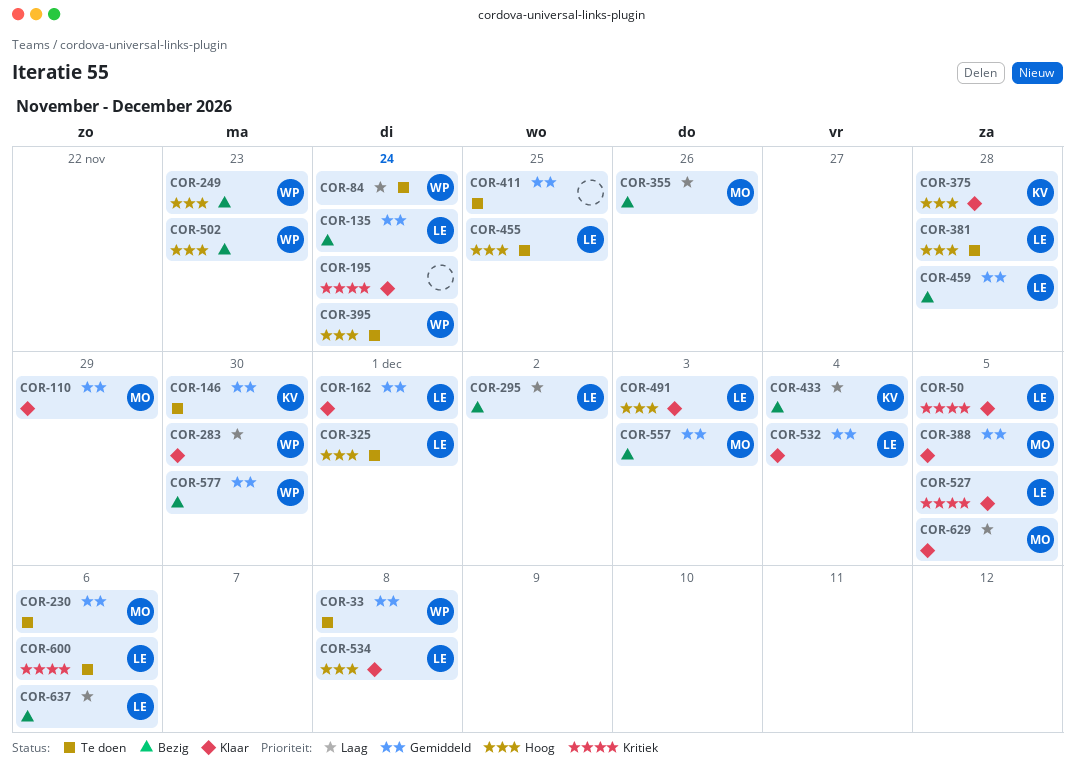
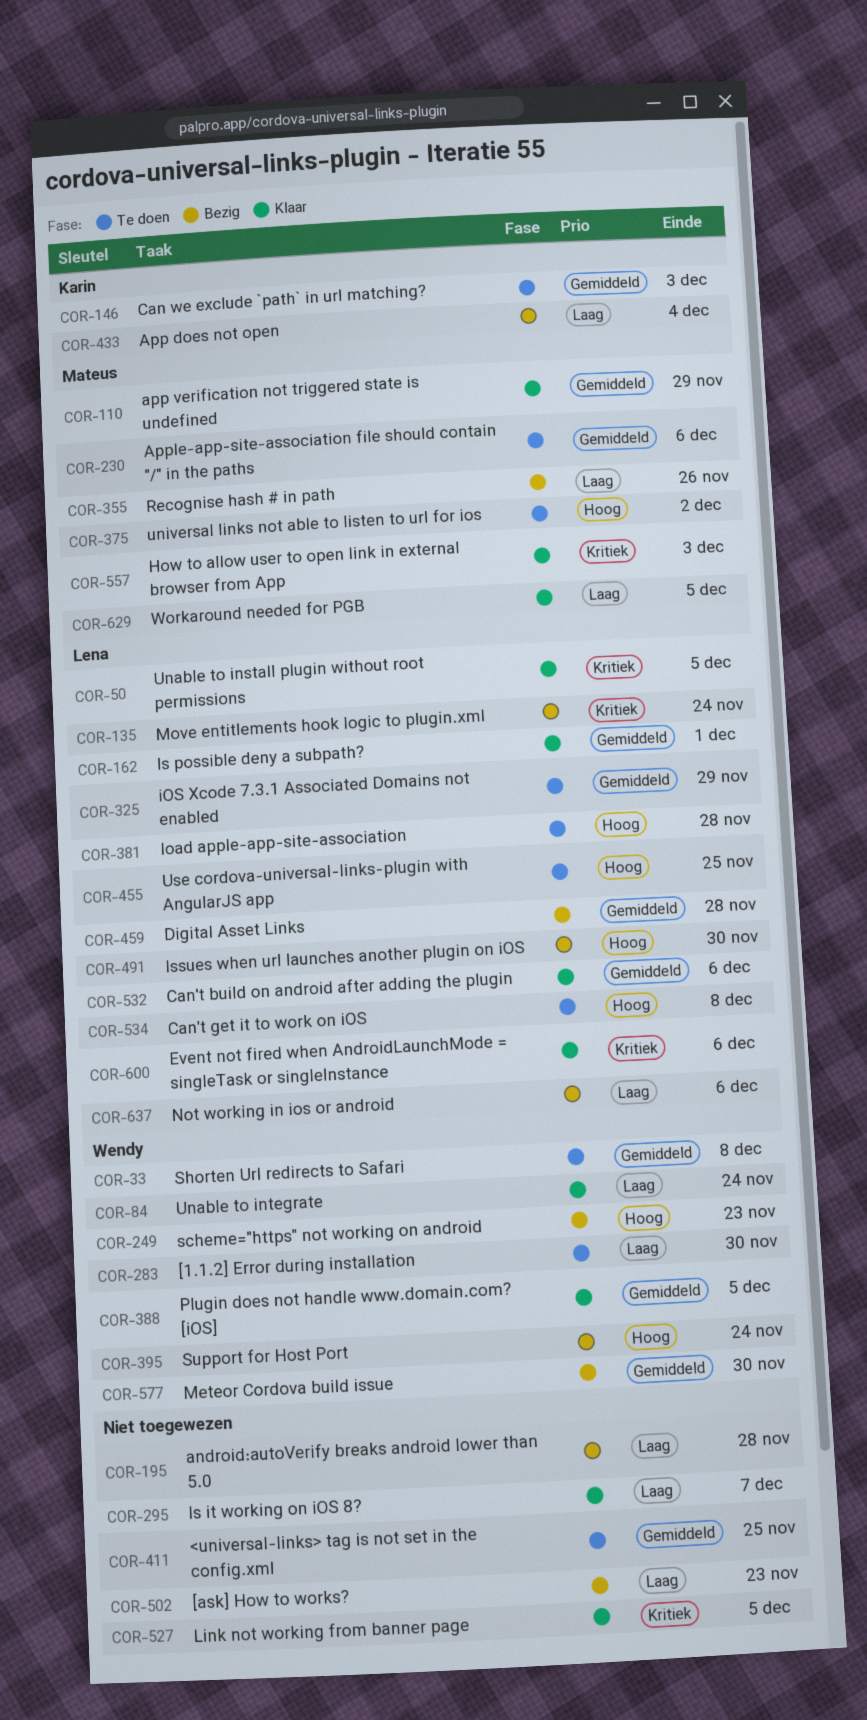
COR-84, status: Te doen -> Klaar
COR-135, priority: Gemiddeld -> Kritiek
COR-146, due: Nov 30 -> Dec 3
COR-195, status: Klaar -> Bezig
COR-195, priority: Kritiek -> Laag
COR-195, due: Nov 24 -> Nov 28
COR-283, status: Klaar -> Te doen
COR-295, status: Bezig -> Klaar
COR-295, owner: Lena -> none
COR-295, due: Dec 2 -> Dec 7
COR-325, priority: Hoog -> Gemiddeld
COR-325, due: Dec 1 -> Nov 29
COR-375, status: Klaar -> Te doen
COR-375, owner: Karin -> Mateus
COR-375, due: Nov 28 -> Dec 2
COR-388, owner: Mateus -> Wendy
COR-395, status: Te doen -> Bezig
COR-491, status: Klaar -> Bezig
COR-491, due: Dec 3 -> Nov 30
COR-502, owner: Wendy -> none
COR-502, priority: Hoog -> Laag
COR-527, owner: Lena -> none
COR-532, due: Dec 4 -> Dec 6
COR-534, status: Klaar -> Te doen
COR-557, status: Bezig -> Klaar
COR-557, priority: Gemiddeld -> Kritiek
COR-600, status: Te doen -> Klaar

